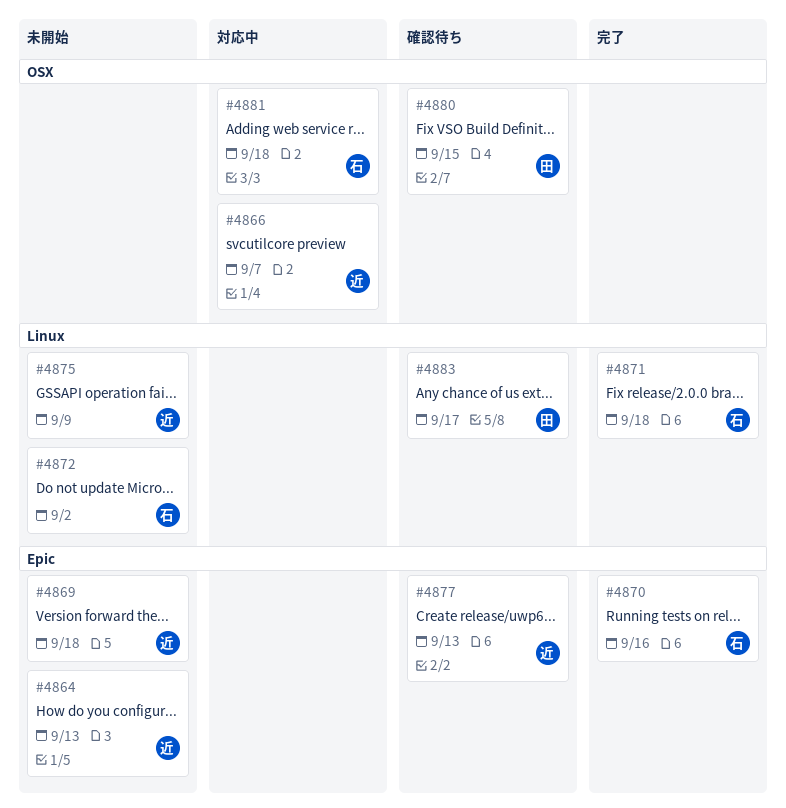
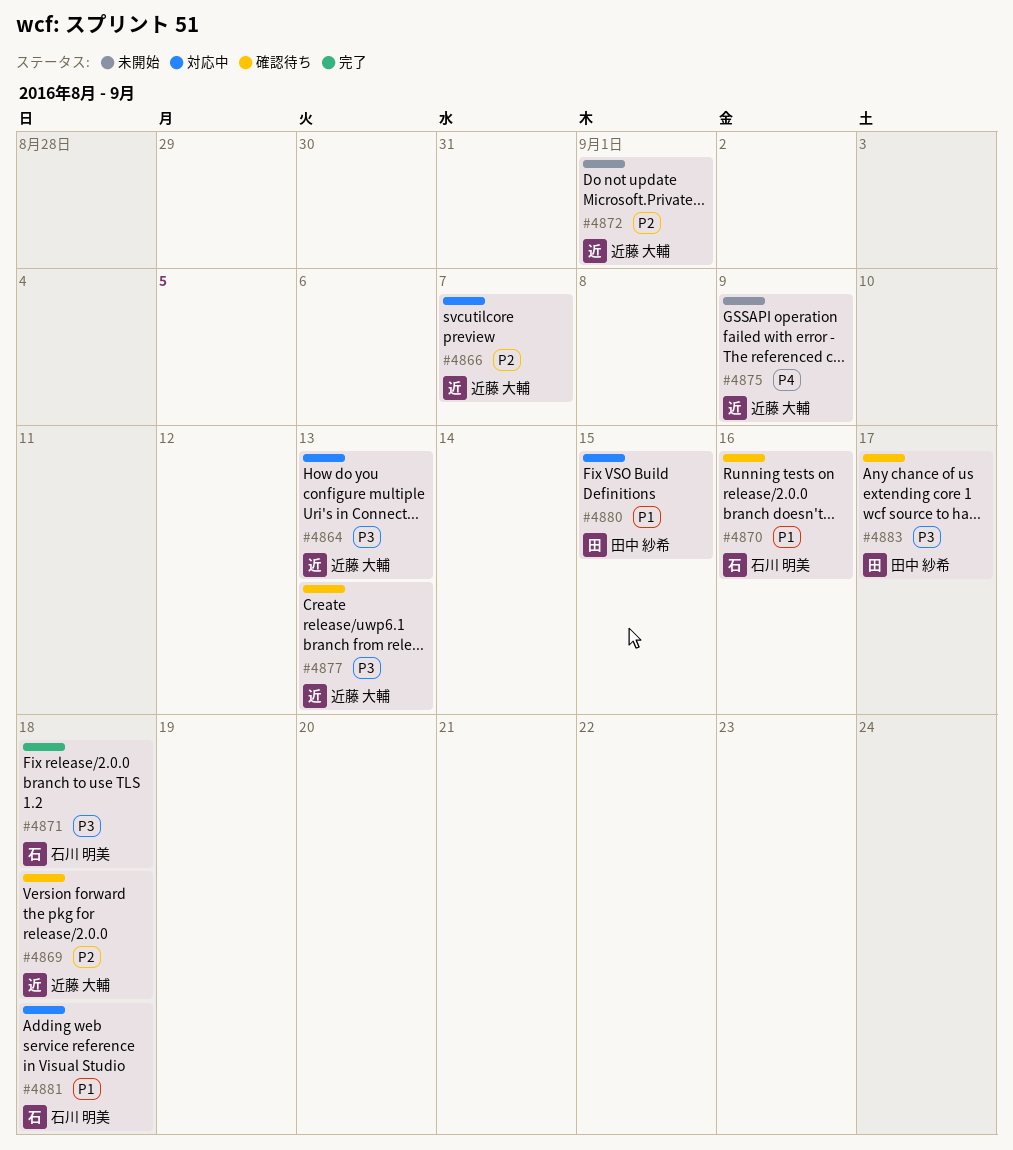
#4864, status: 未開始 -> 対応中
#4869, status: 未開始 -> 確認待ち
#4870, status: 完了 -> 確認待ち
#4872, owner: 石川 明美 -> 近藤 大輔
#4872, due: Sep 2 -> Sep 1
#4880, status: 確認待ち -> 対応中

